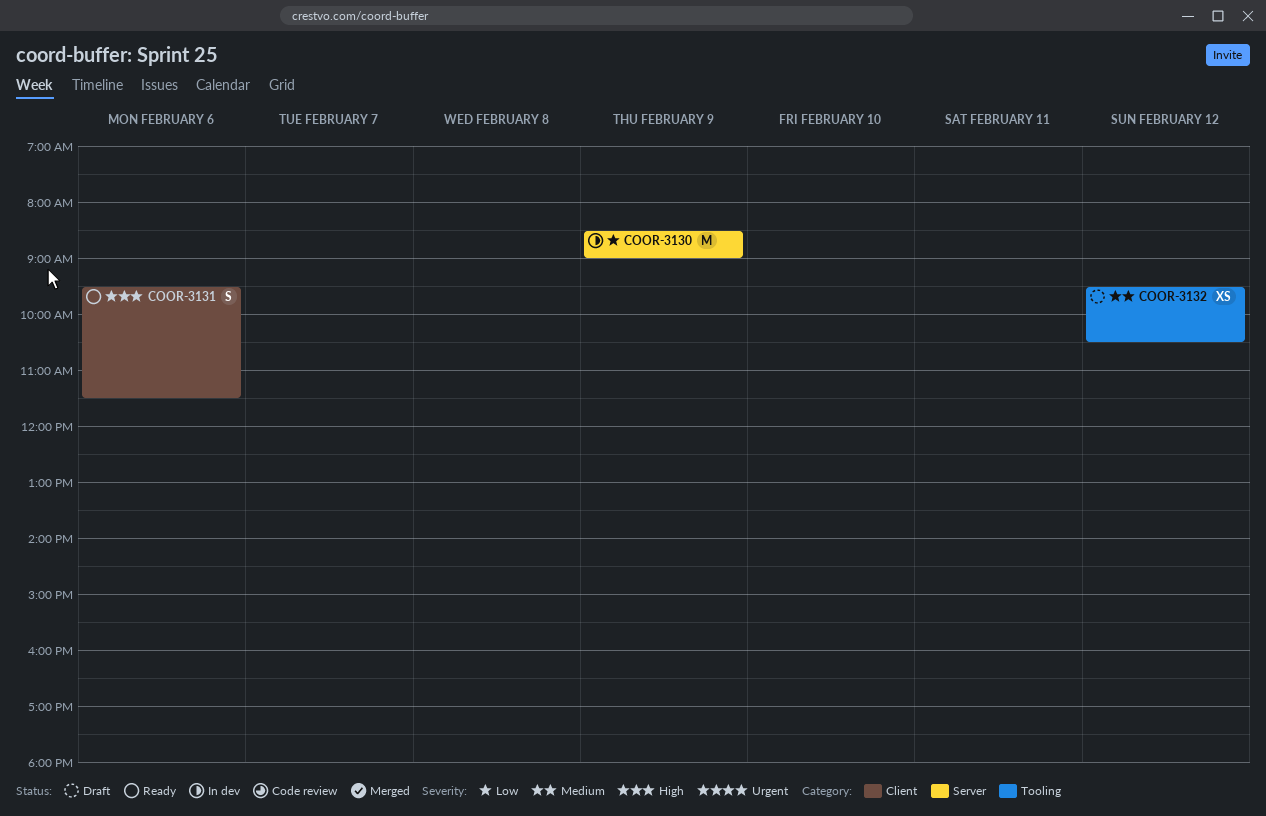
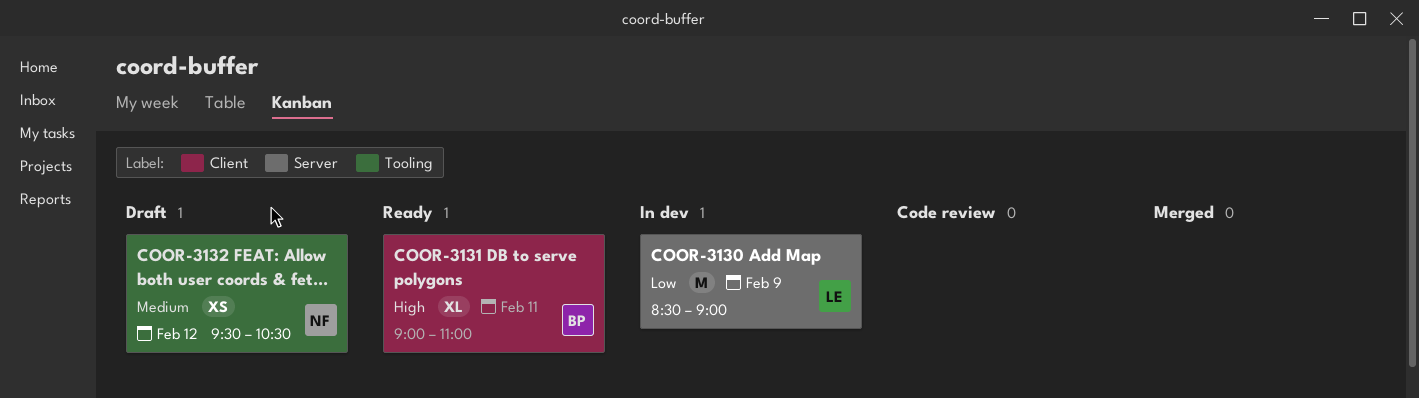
COOR-3131, estimate: S -> XL
COOR-3131, day: Feb 6 -> Feb 11
COOR-3131, begins: 09:30 -> 09:00
COOR-3131, ends: 11:30 -> 11:00

